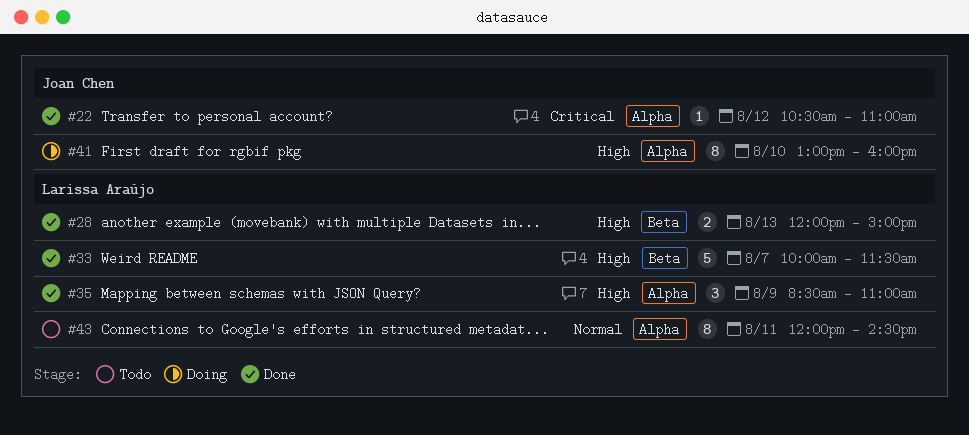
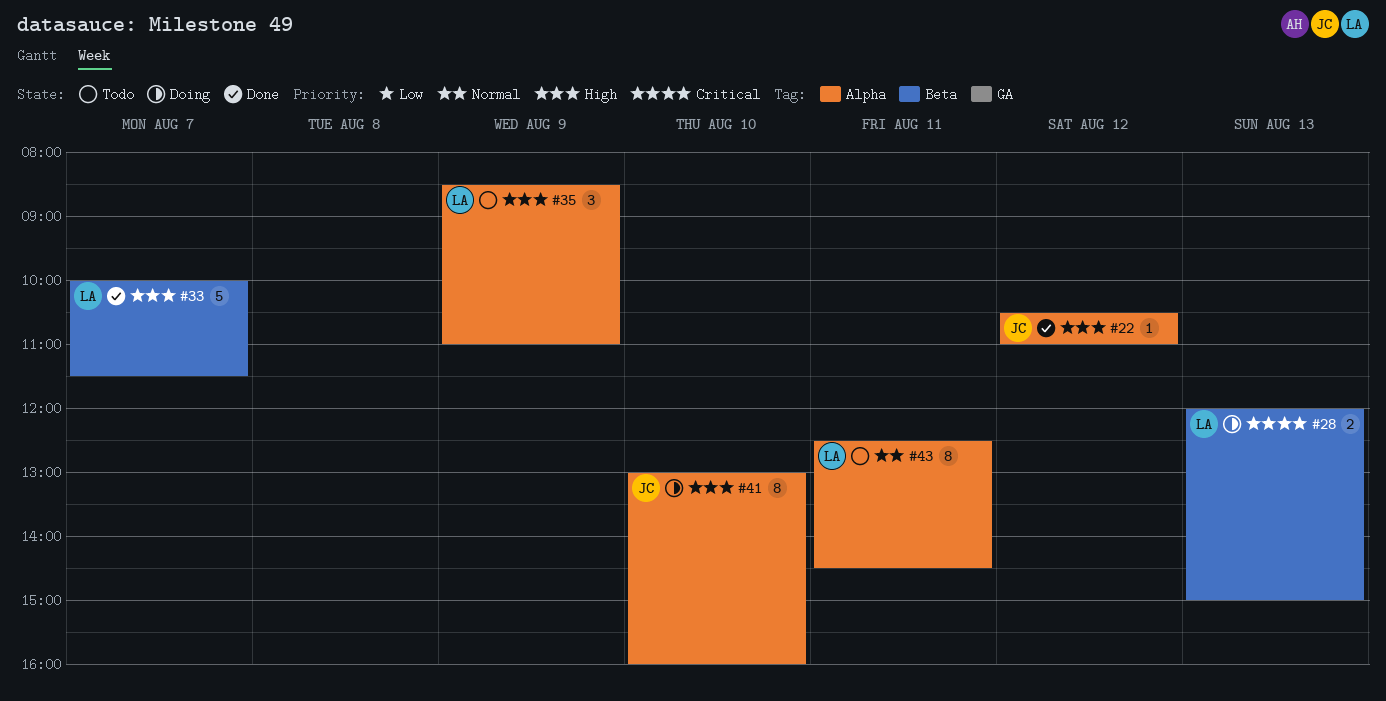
#22, priority: Critical -> High
#28, status: Done -> Doing
#28, priority: High -> Critical
#35, status: Done -> Todo
#43, begins: 12:00 -> 12:30

